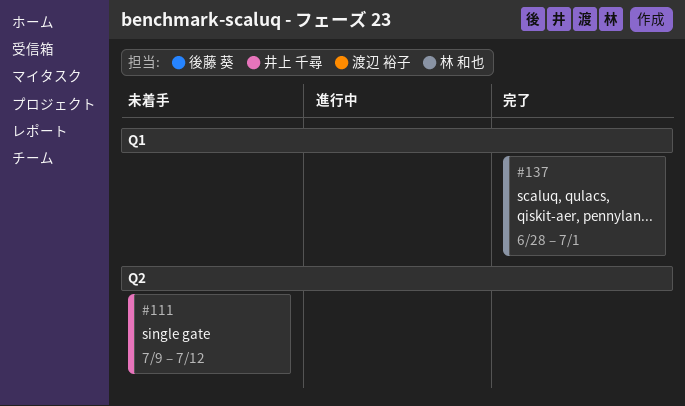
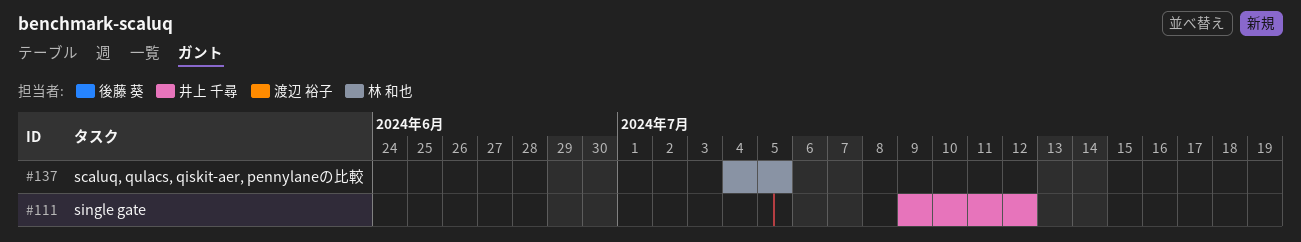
#137, start: Jun 28 -> Jul 4
#137, due: Jul 1 -> Jul 5

